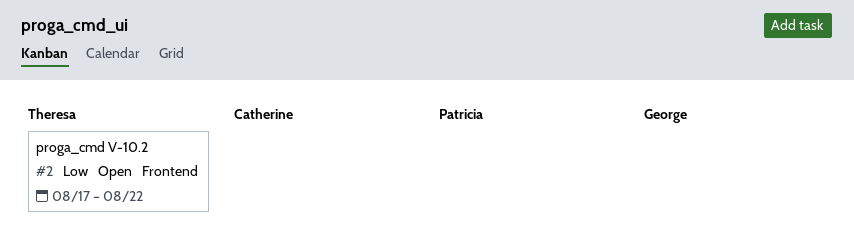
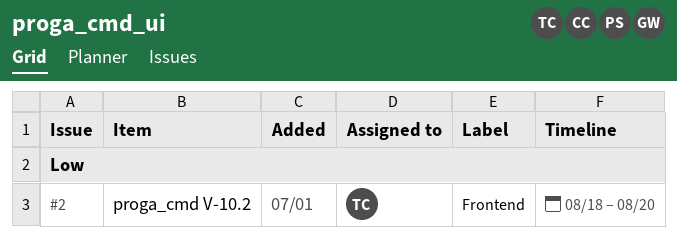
#2, start: Aug 17 -> Aug 18
#2, due: Aug 22 -> Aug 20

